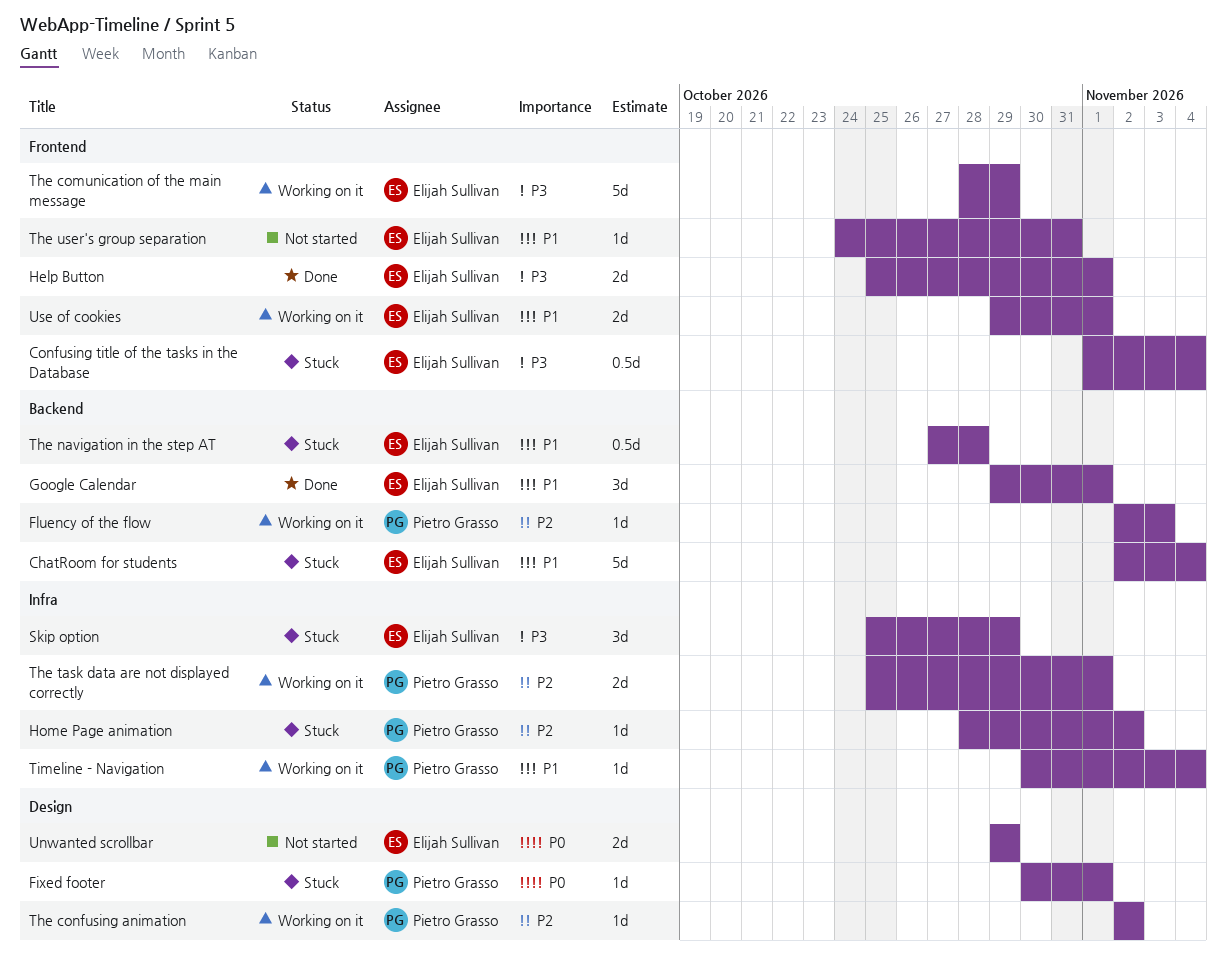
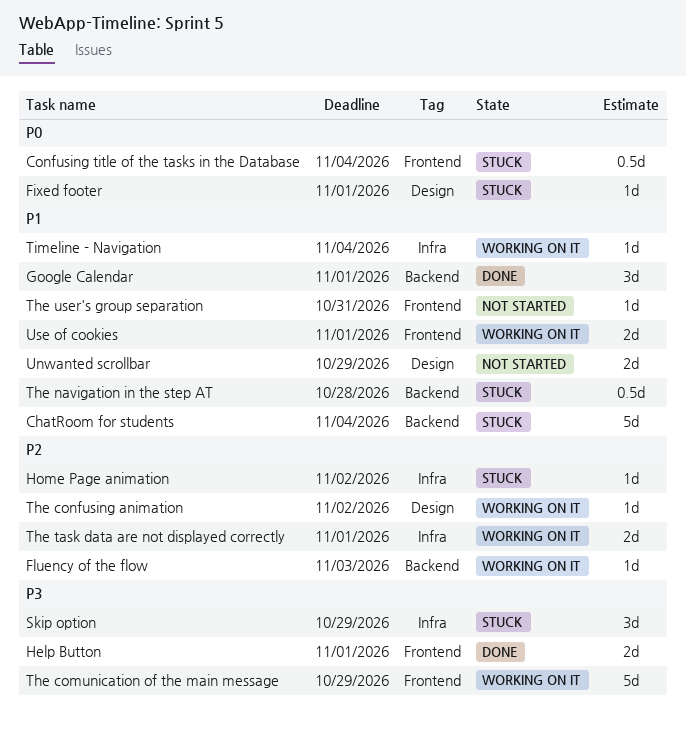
Confusing title of the tasks in the Database, priority: P3 -> P0
Unwanted scrollbar, priority: P0 -> P1

